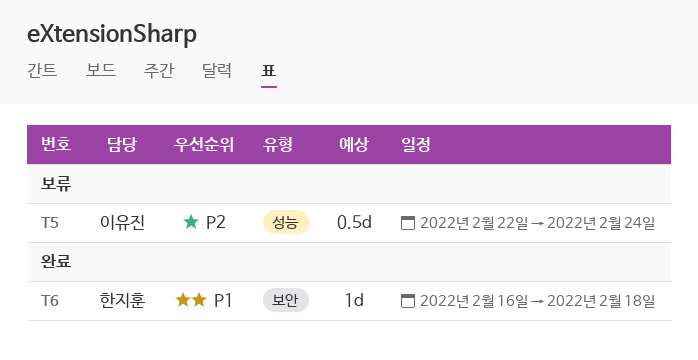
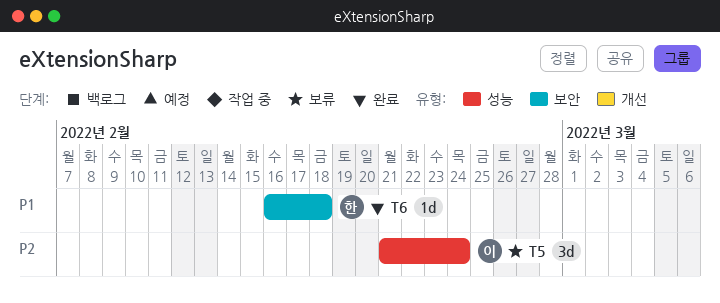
T5, estimate: 0.5d -> 3d
T5, start: Feb 22 -> Feb 21

